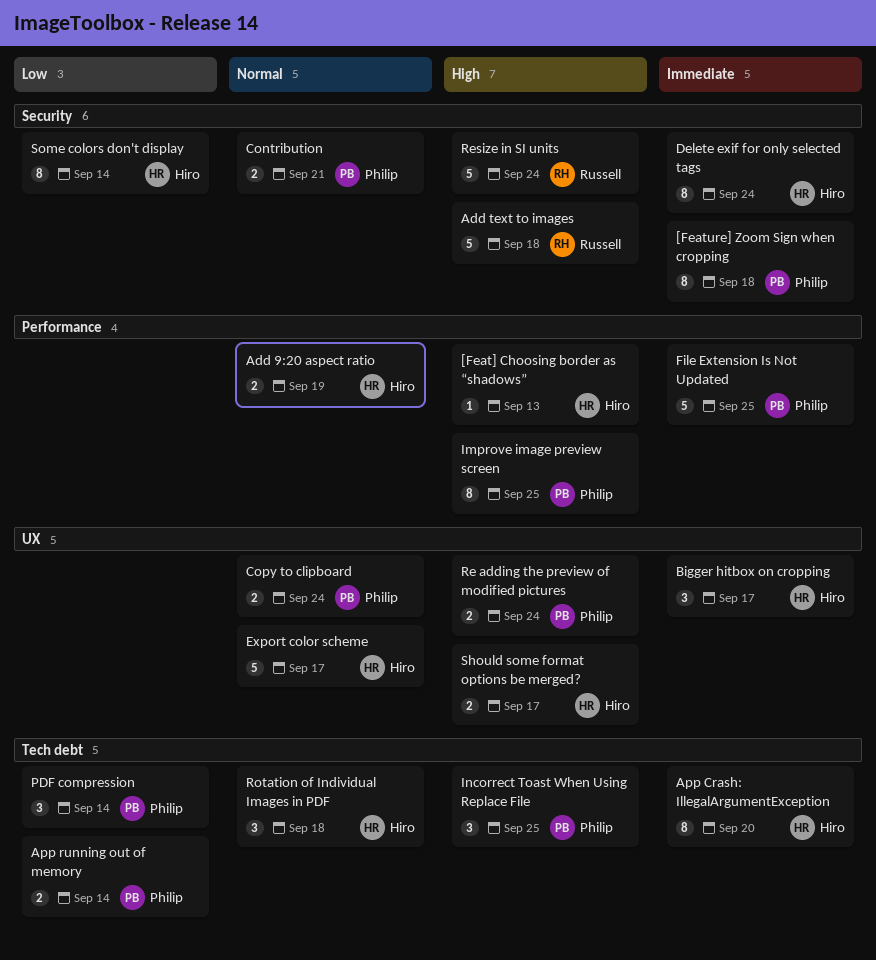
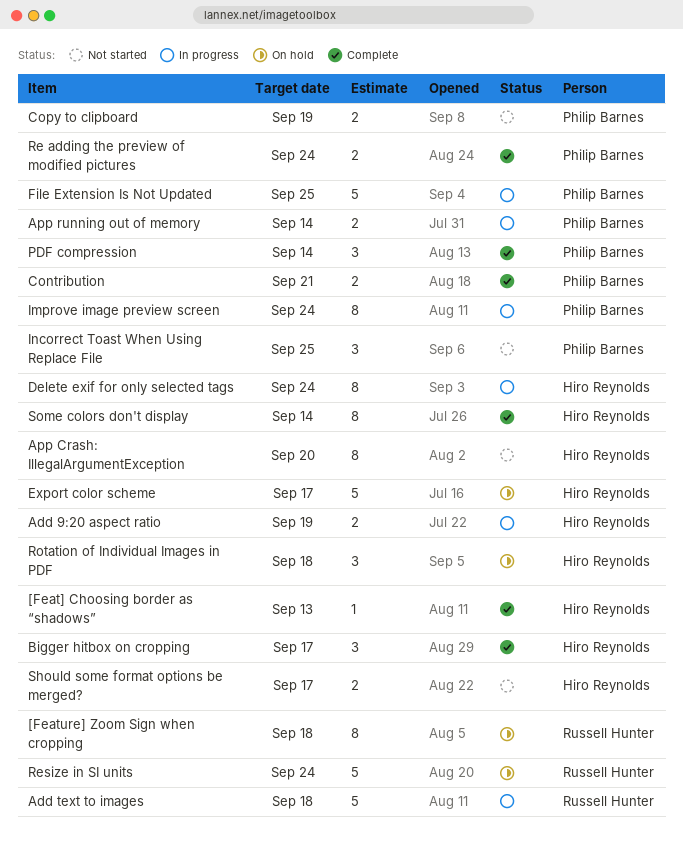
[Feature] Zoom Sign when cropping, owner: Philip Barnes -> Russell Hunter
Copy to clipboard, due: Sep 24 -> Sep 19
Improve image preview screen, due: Sep 25 -> Sep 24

